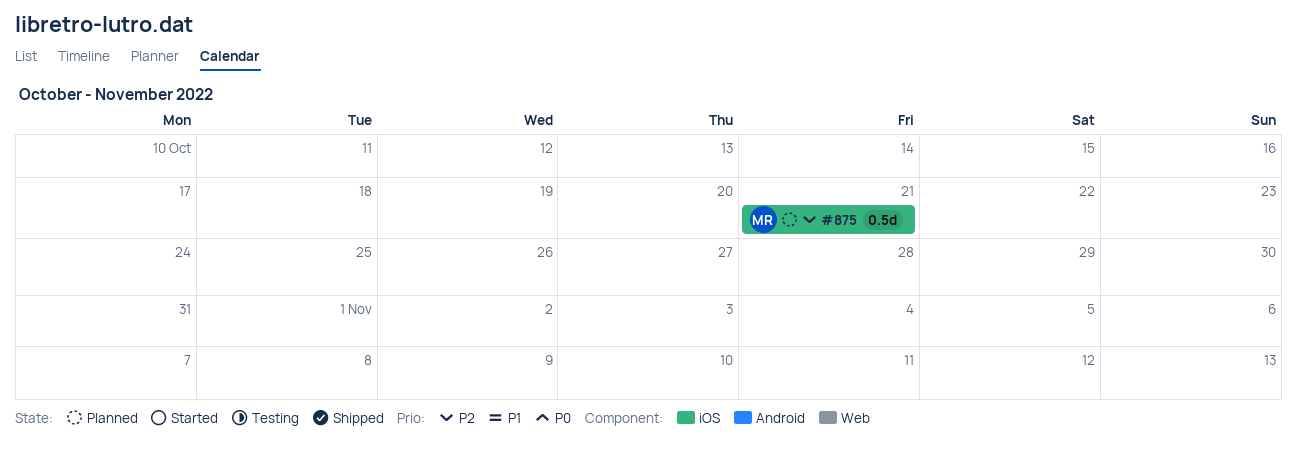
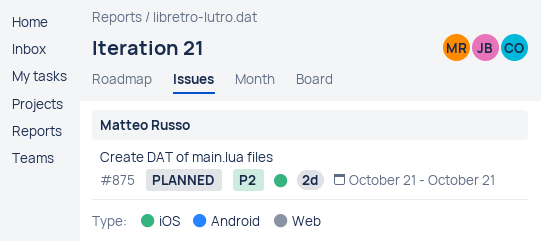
#875, estimate: 0.5d -> 2d

